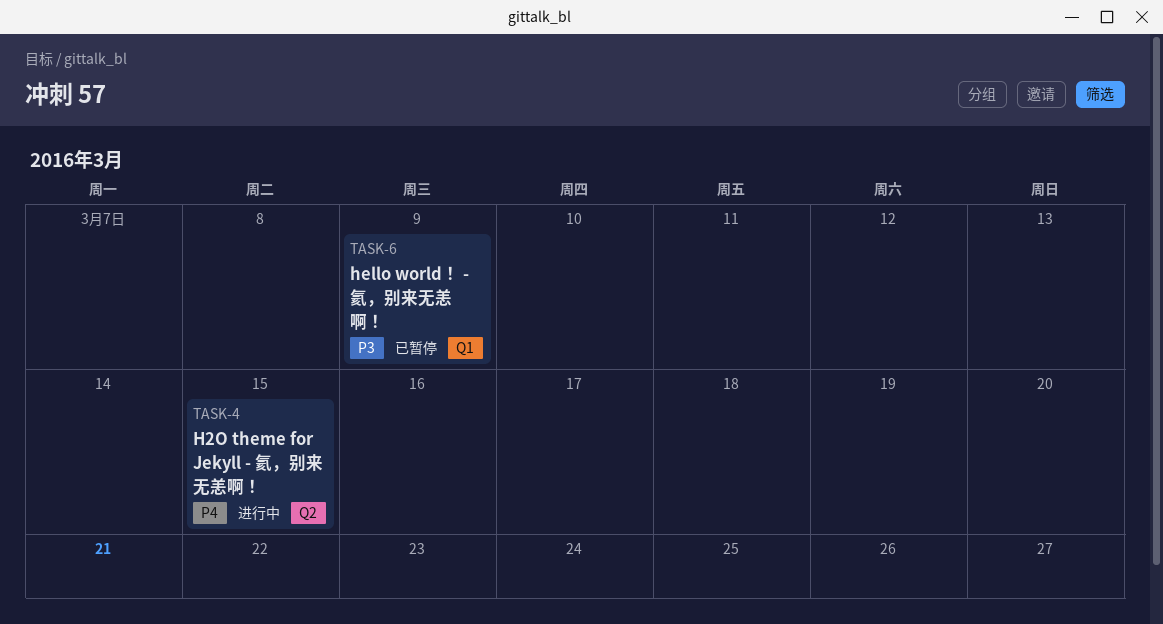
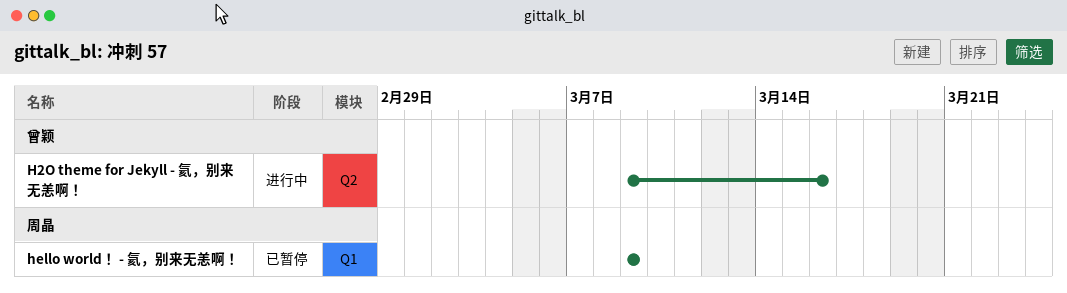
H2O theme for Jekyll - 氦，别来无恙啊！, due: Mar 15 -> Mar 16

